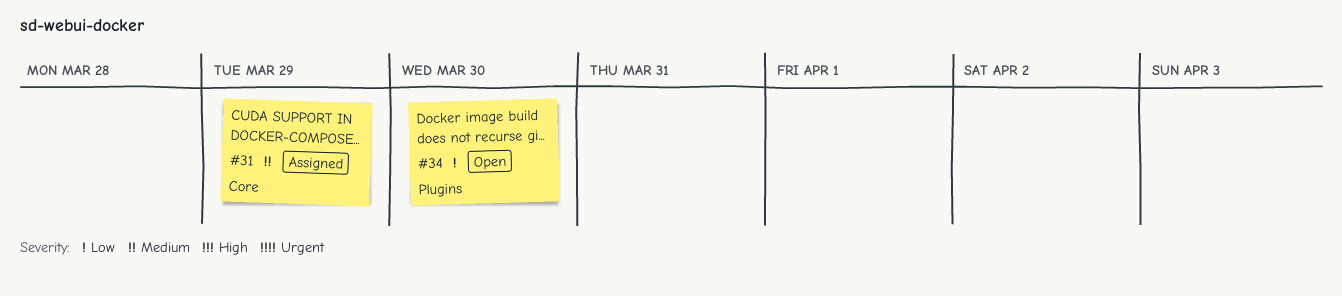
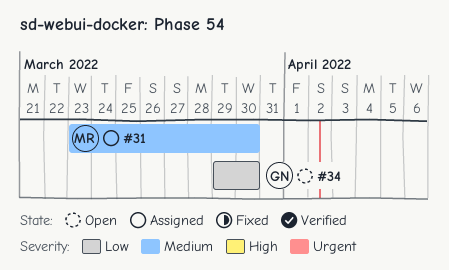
#31, due: Mar 29 -> Mar 30

